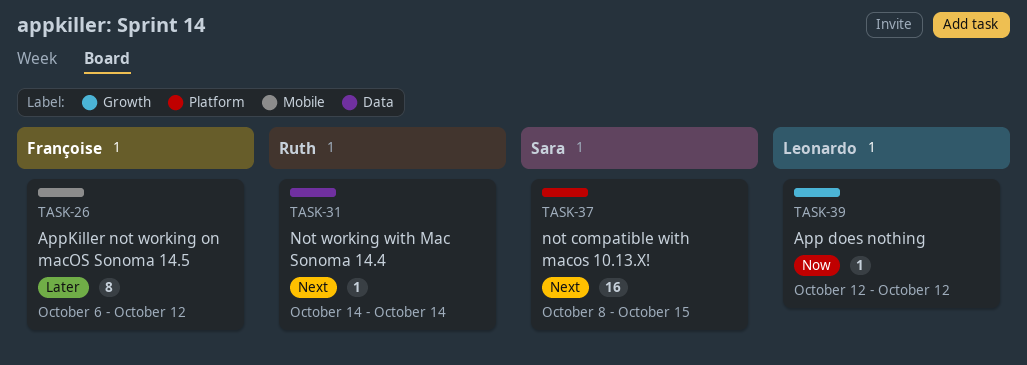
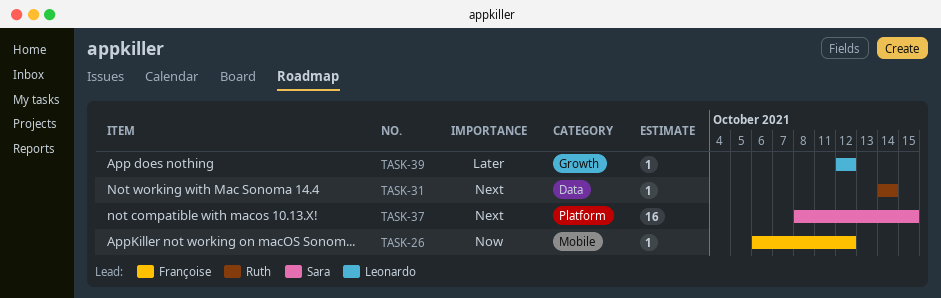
TASK-26, priority: Later -> Now
TASK-26, estimate: 8 -> 1
TASK-39, priority: Now -> Later

